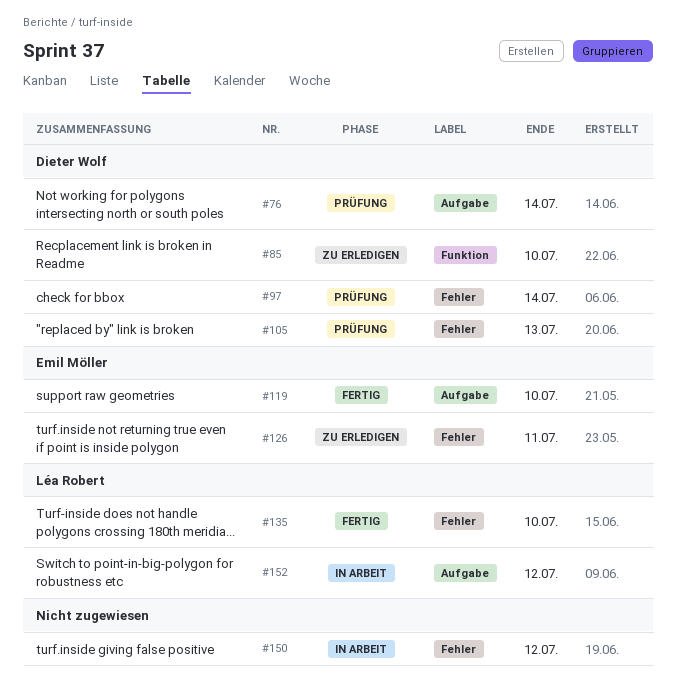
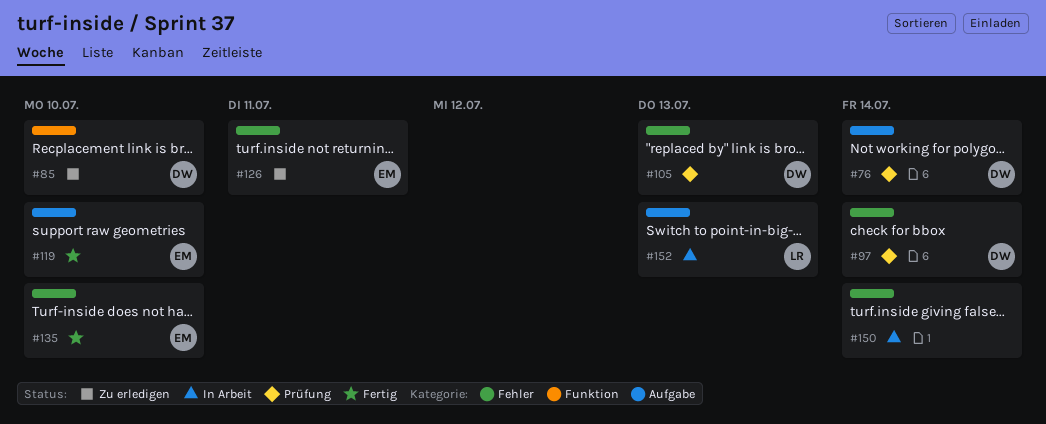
#135, owner: Léa Robert -> Emil Möller
#150, due: Jul 12 -> Jul 14
#152, due: Jul 12 -> Jul 13

